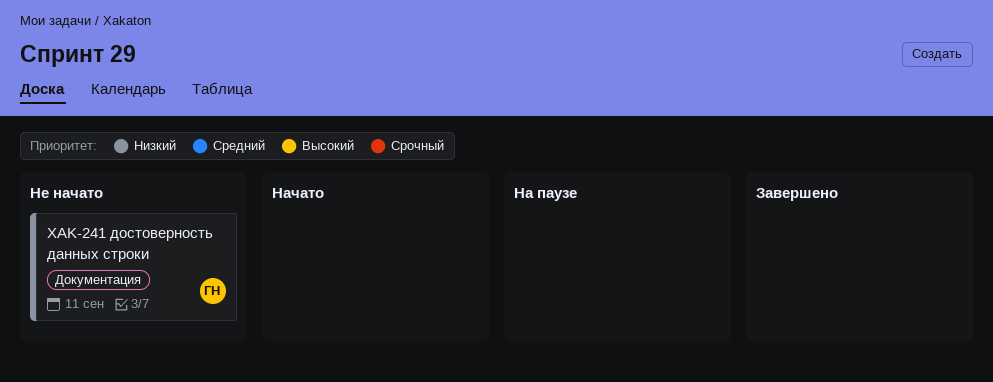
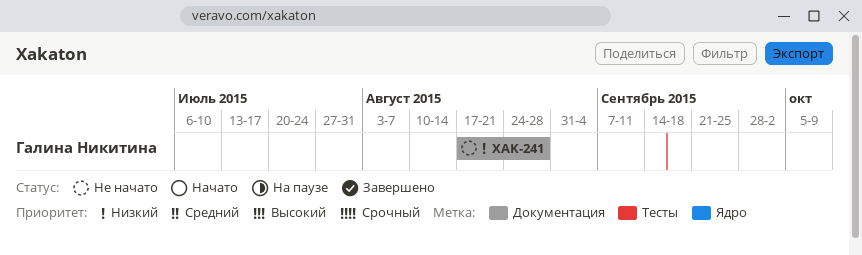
XAK-241, due: Sep 11 -> Aug 28

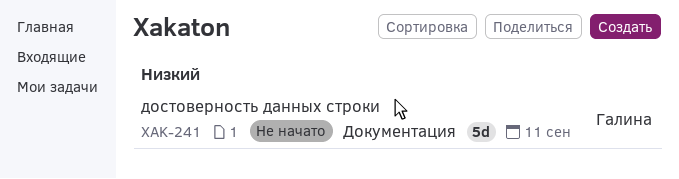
XAK-241, due: Aug 28 -> Sep 11

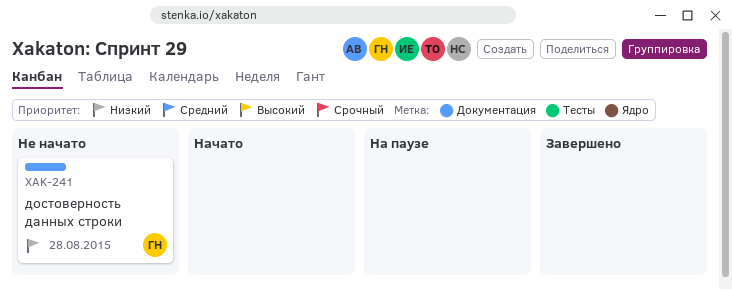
XAK-241, due: Sep 11 -> Aug 28

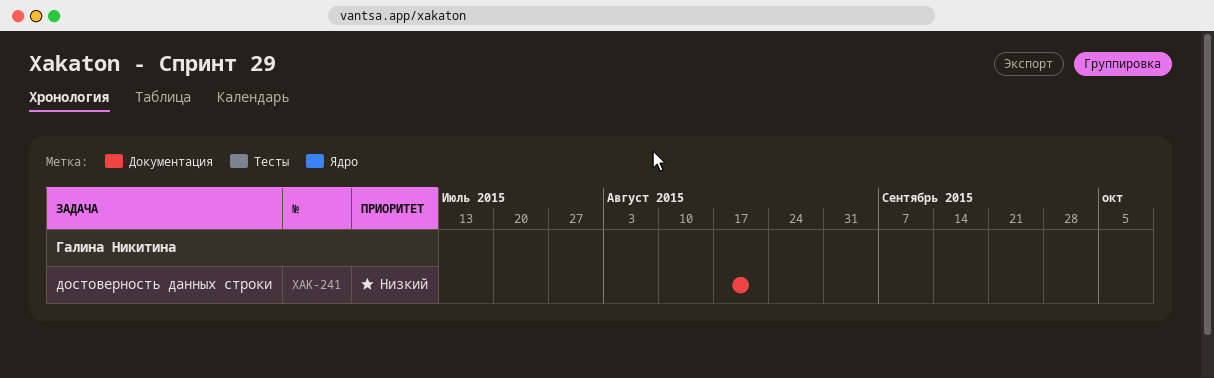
XAK-241, due: Aug 28 -> Aug 21

